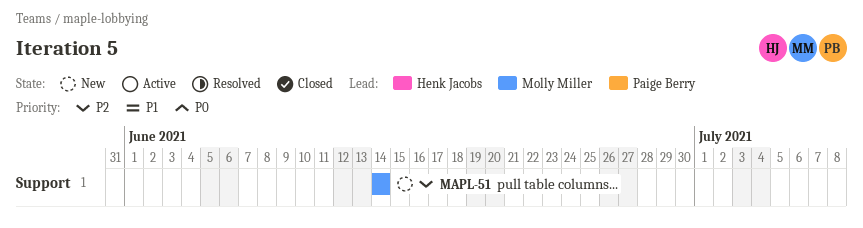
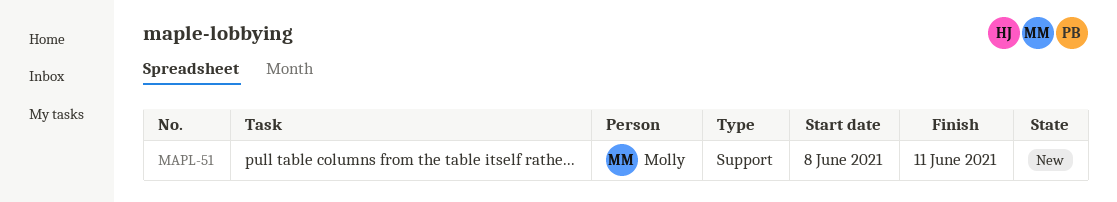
MAPL-51, start: Jun 14 -> Jun 8
MAPL-51, due: Jun 14 -> Jun 11

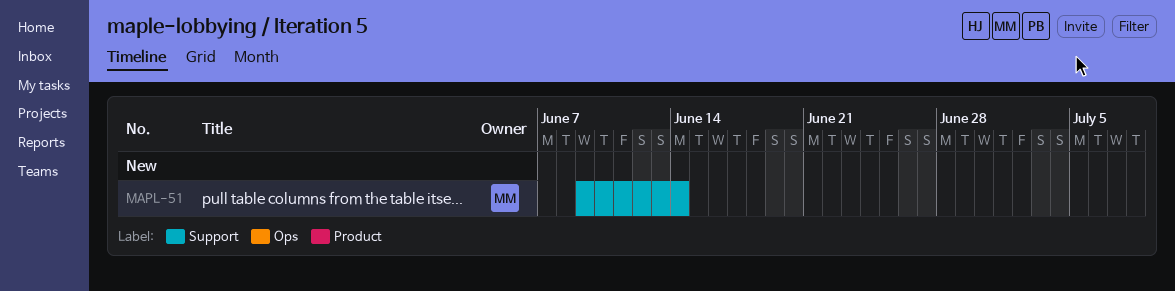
MAPL-51, start: Jun 8 -> Jun 9
MAPL-51, due: Jun 11 -> Jun 14

